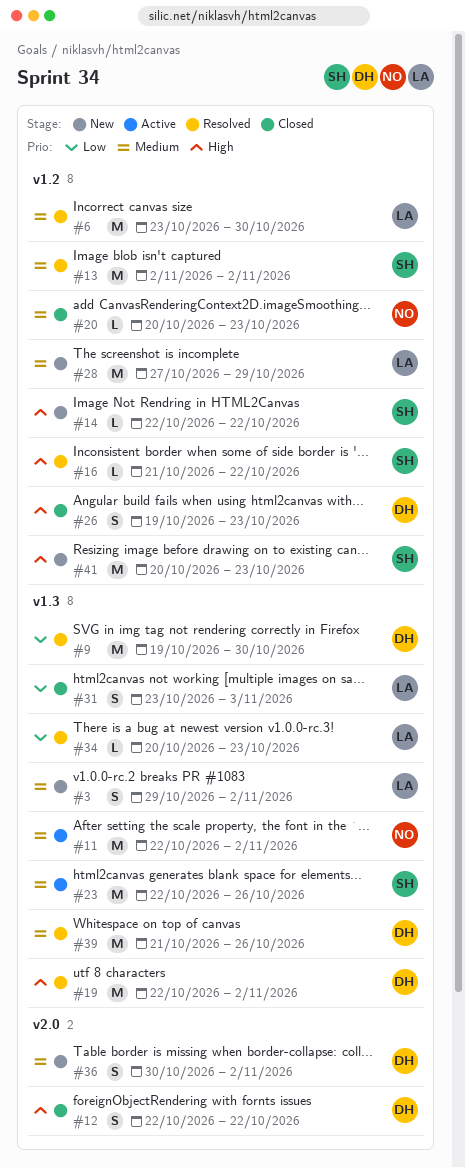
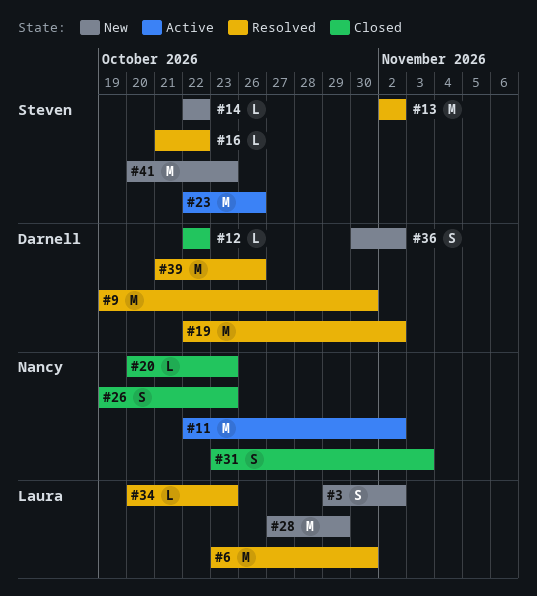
#12, estimate: S -> L
#26, owner: Darnell -> Nancy
#31, owner: Laura -> Nancy

